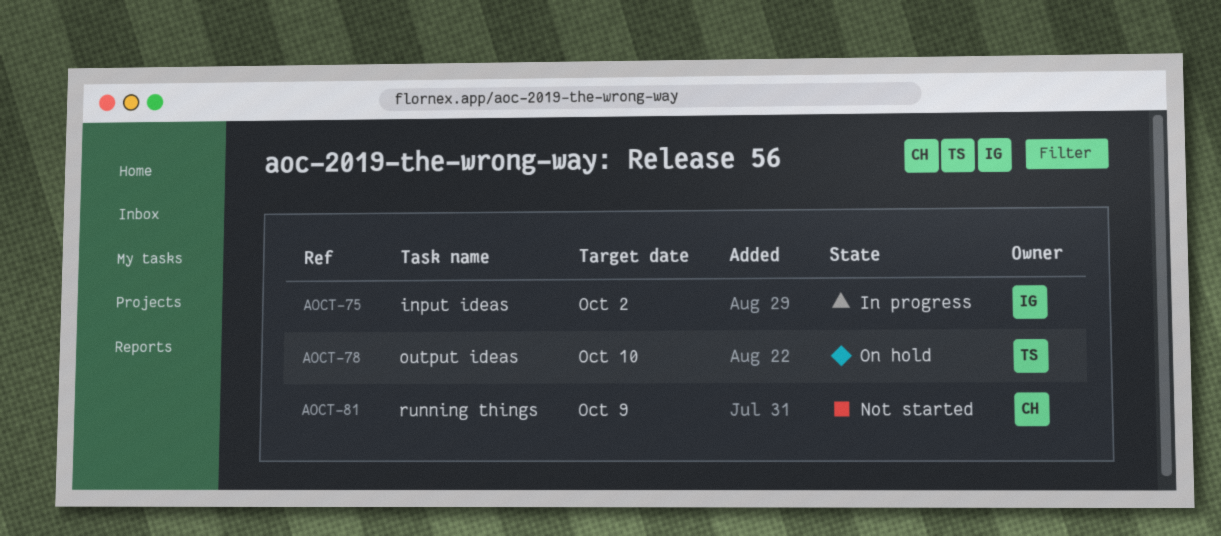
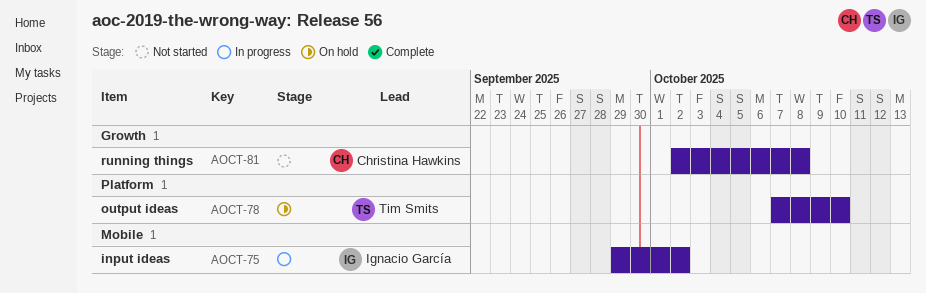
AOCT-81, due: Oct 9 -> Oct 8

